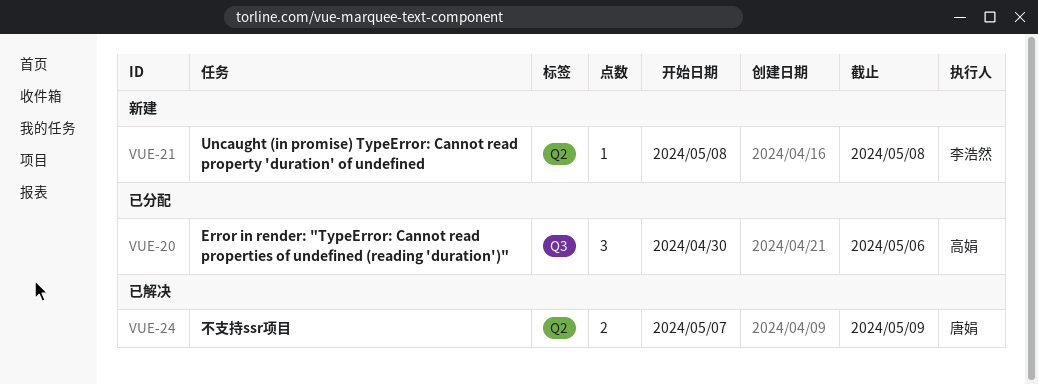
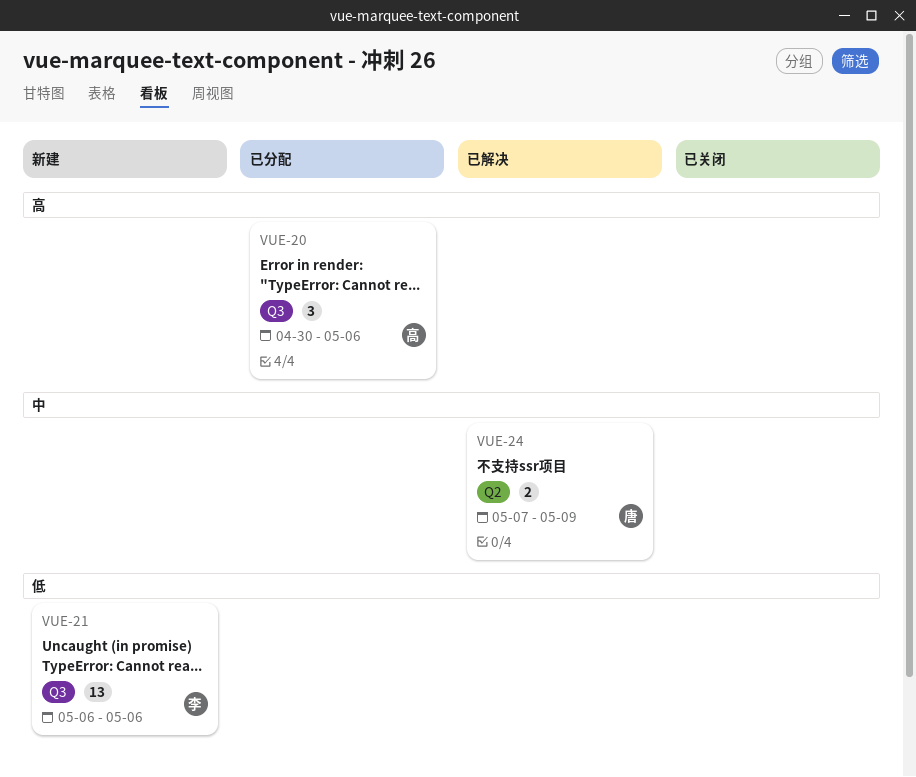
VUE-21, label: Q2 -> Q3
VUE-21, estimate: 1 -> 13
VUE-21, start: May 8 -> May 6
VUE-21, due: May 8 -> May 6

